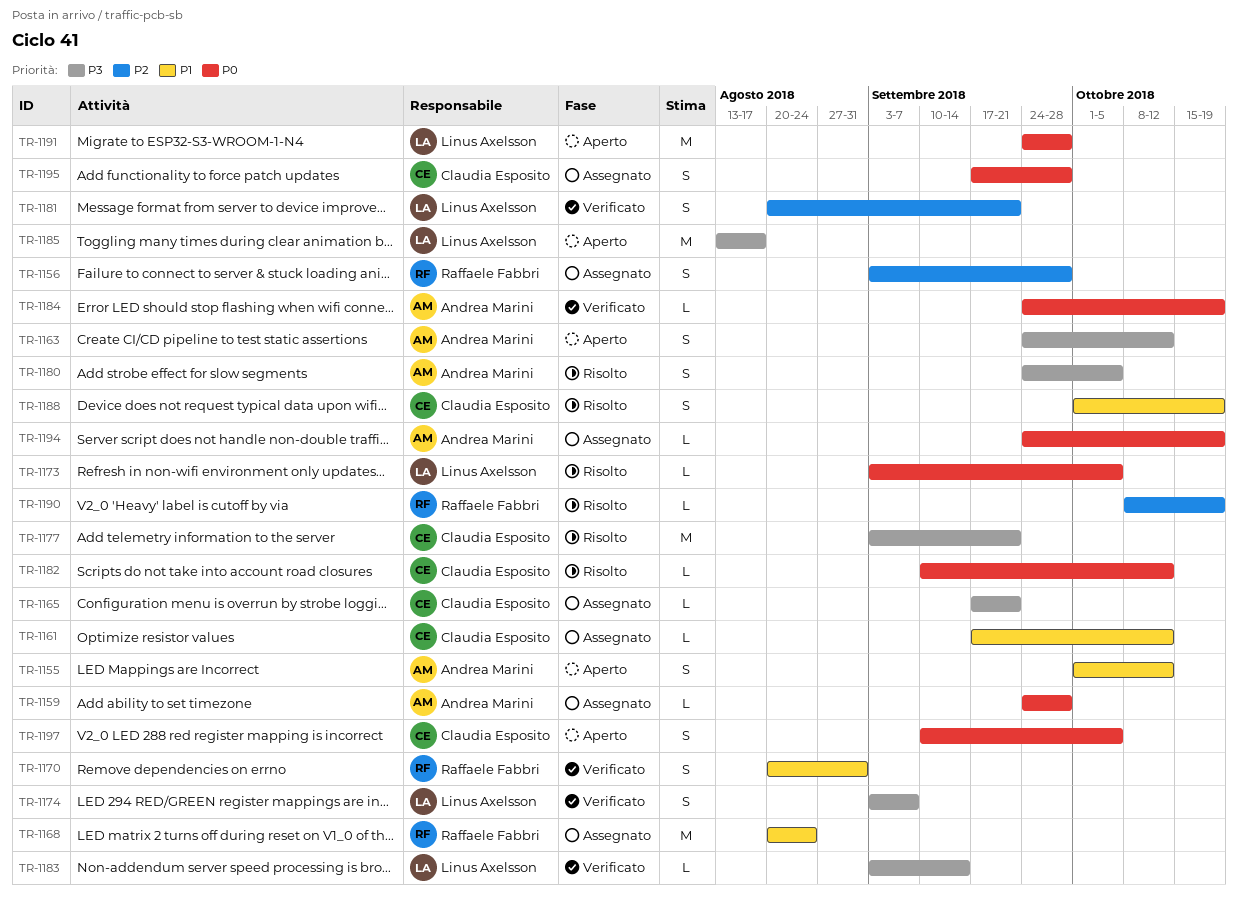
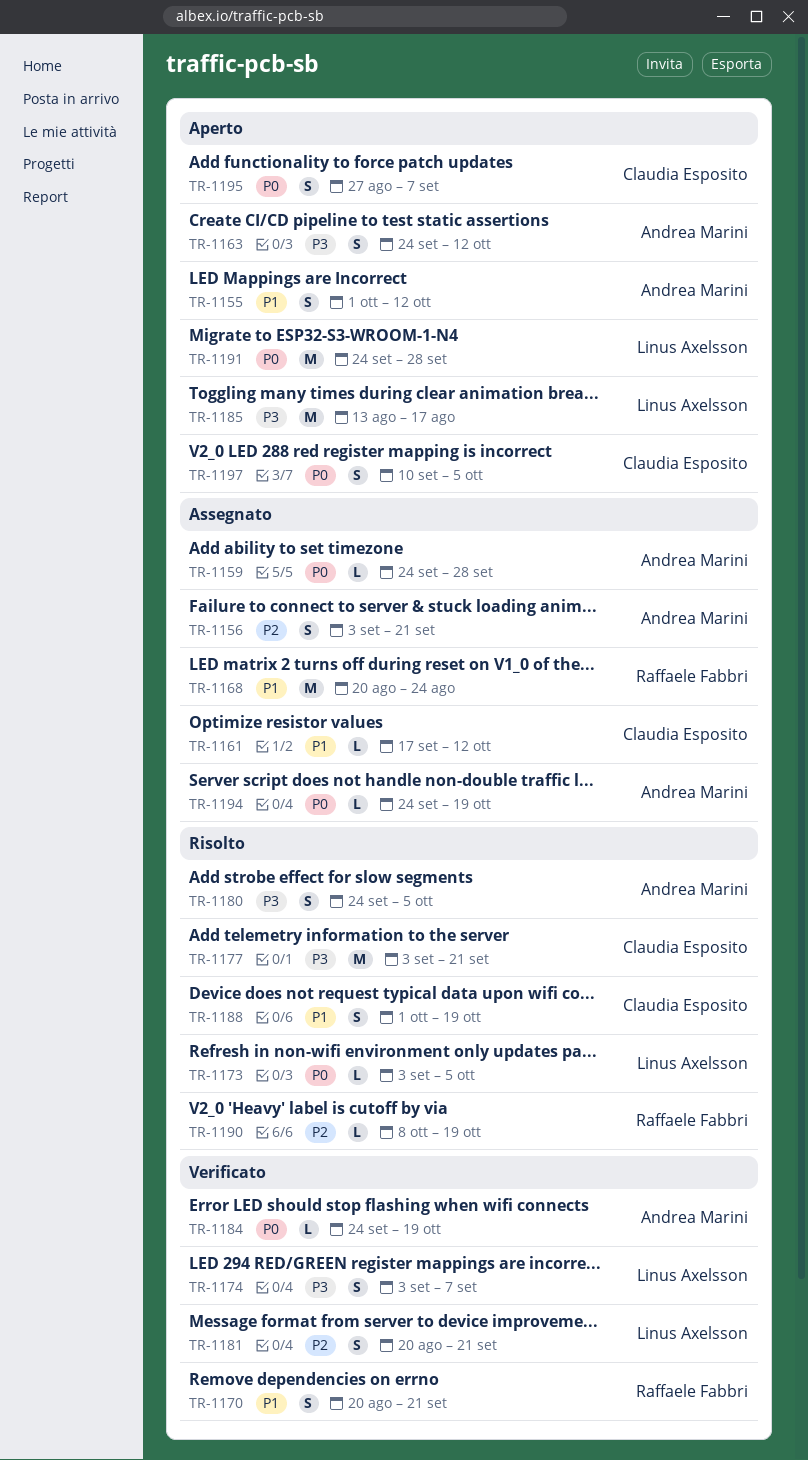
TR-1156, owner: Raffaele Fabbri -> Andrea Marini
TR-1156, due: Sep 28 -> Sep 21
TR-1165: present -> none
TR-1170, due: Aug 31 -> Sep 21
TR-1182: present -> none
TR-1183: present -> none
TR-1195, status: Assegnato -> Aperto
TR-1195, start: Sep 17 -> Aug 27
TR-1195, due: Sep 28 -> Sep 7

